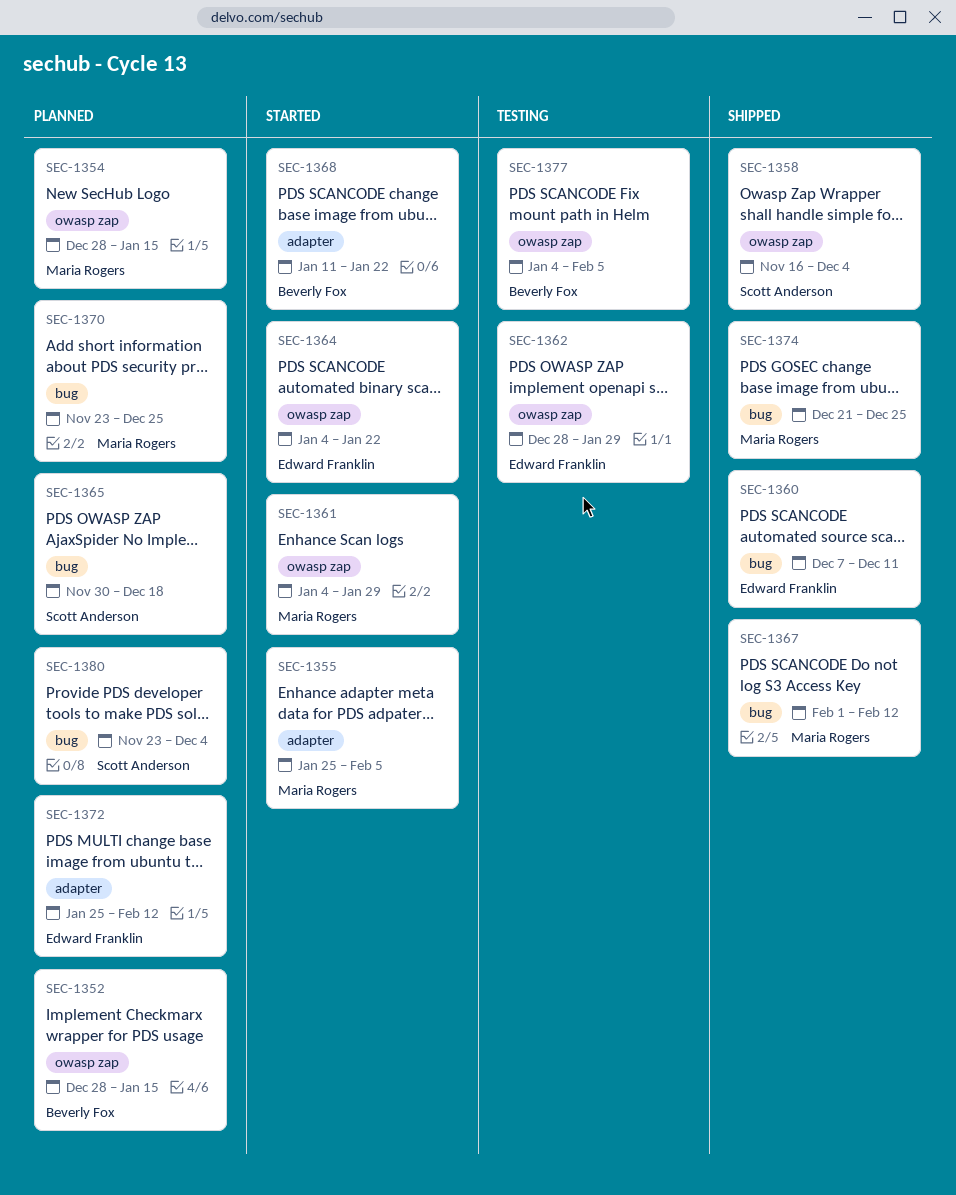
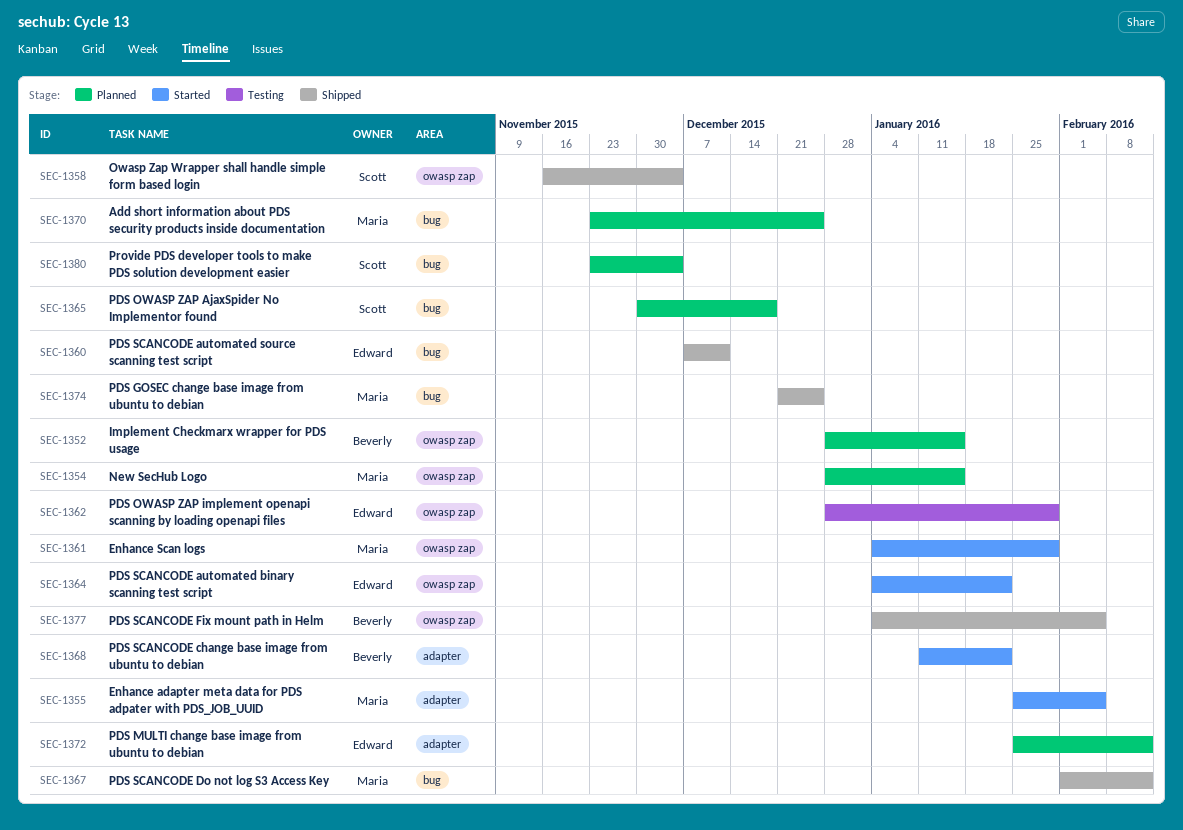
SEC-1377, status: Testing -> Shipped

